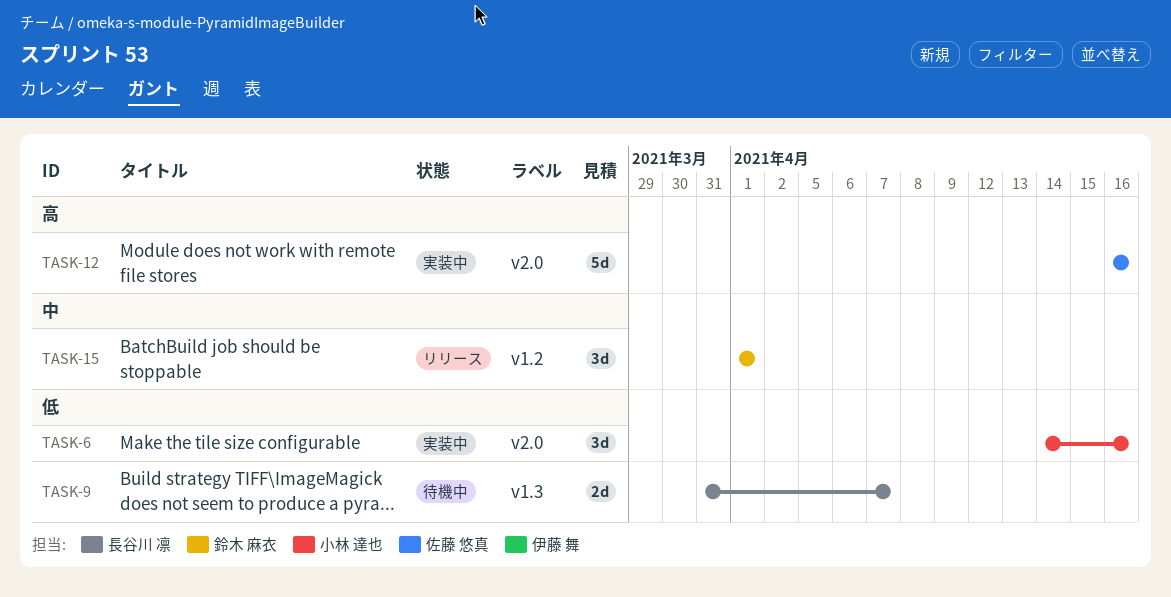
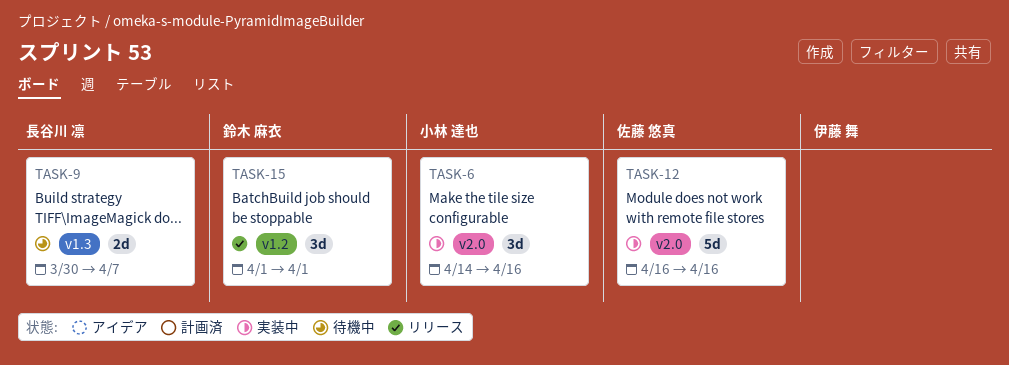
TASK-9, start: Mar 31 -> Mar 30

